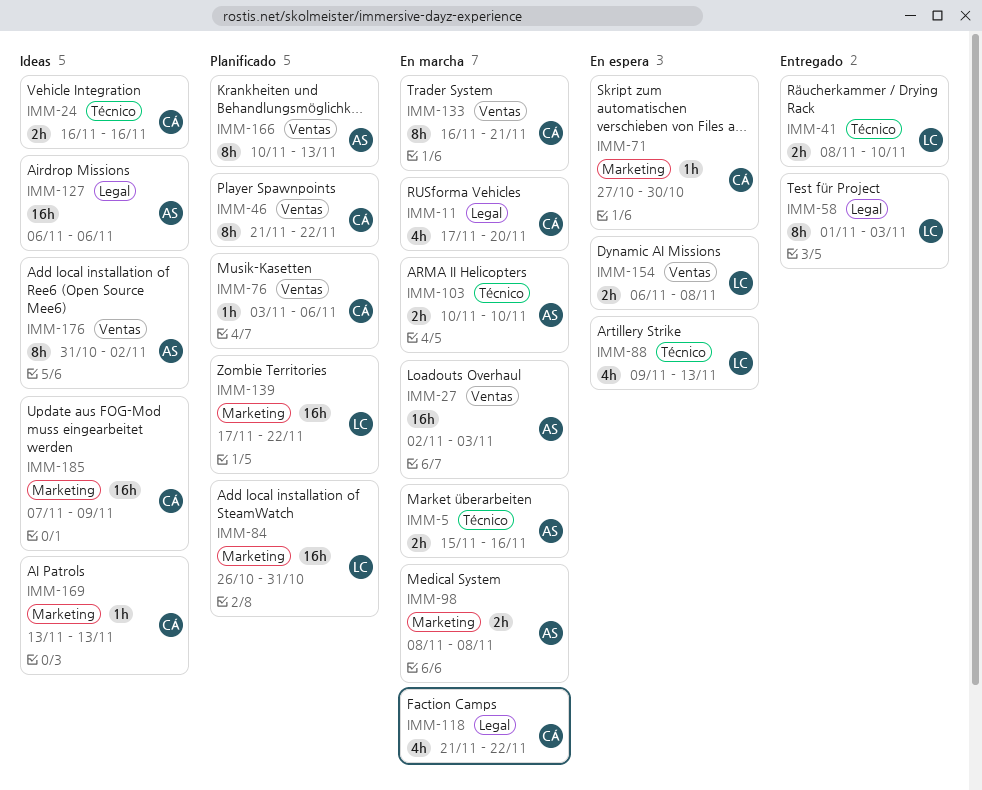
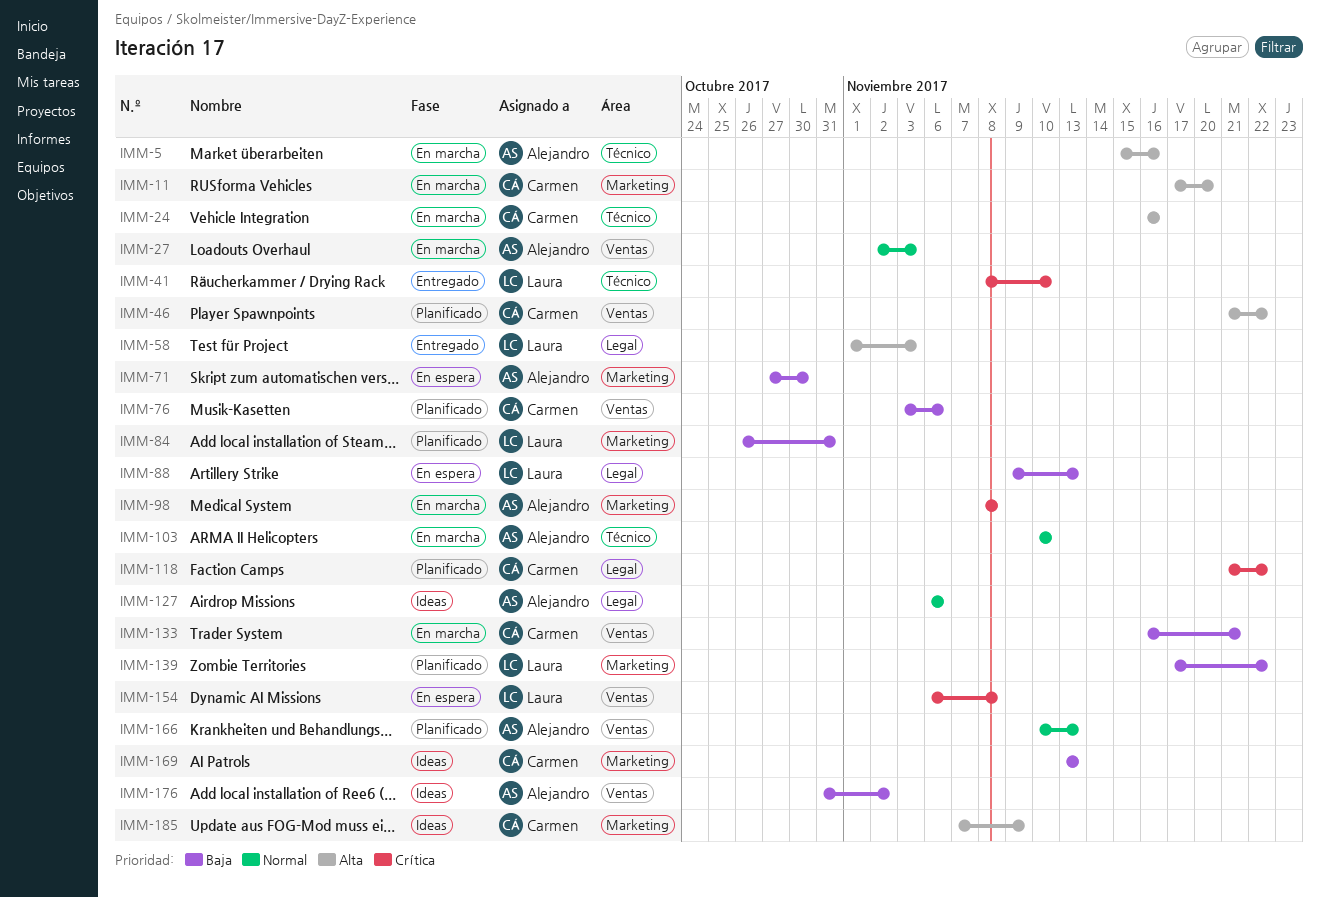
IMM-11, label: Legal -> Marketing
IMM-24, status: Ideas -> En marcha
IMM-71, owner: Carmen -> Alejandro
IMM-88, label: Técnico -> Legal
IMM-118, status: En marcha -> Planificado

